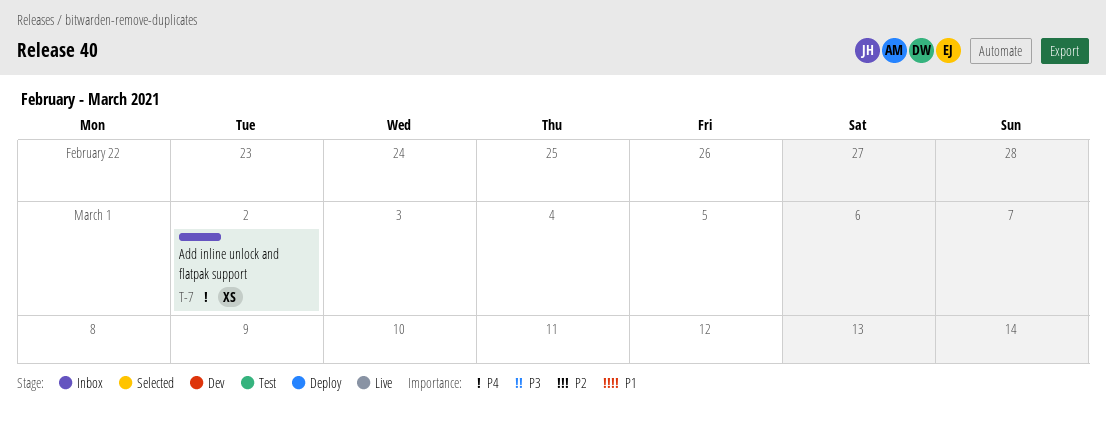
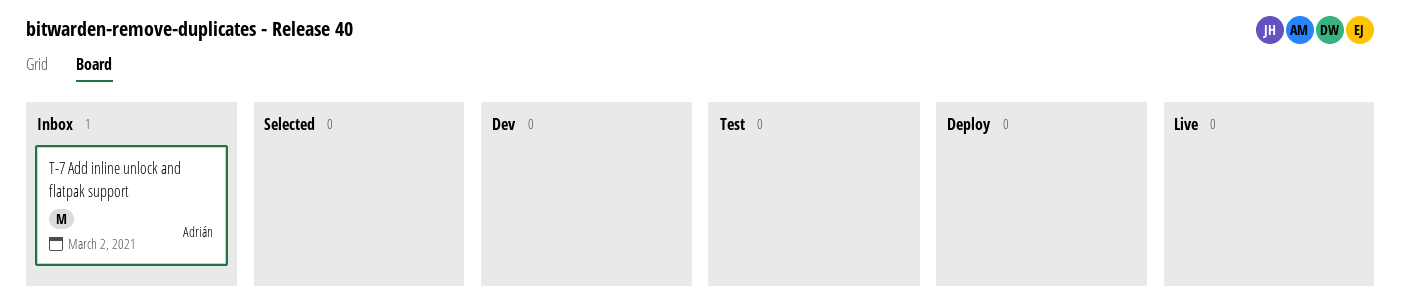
T-7, estimate: XS -> M

